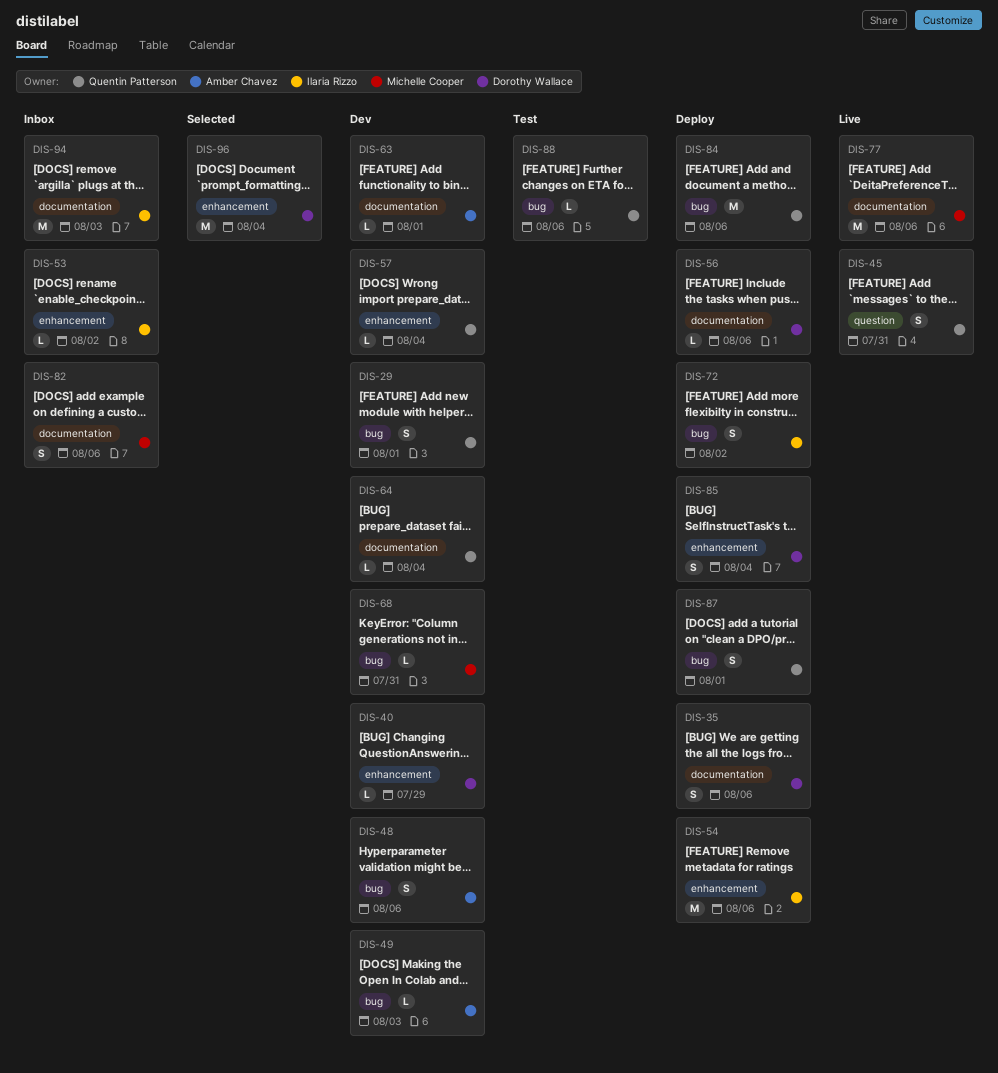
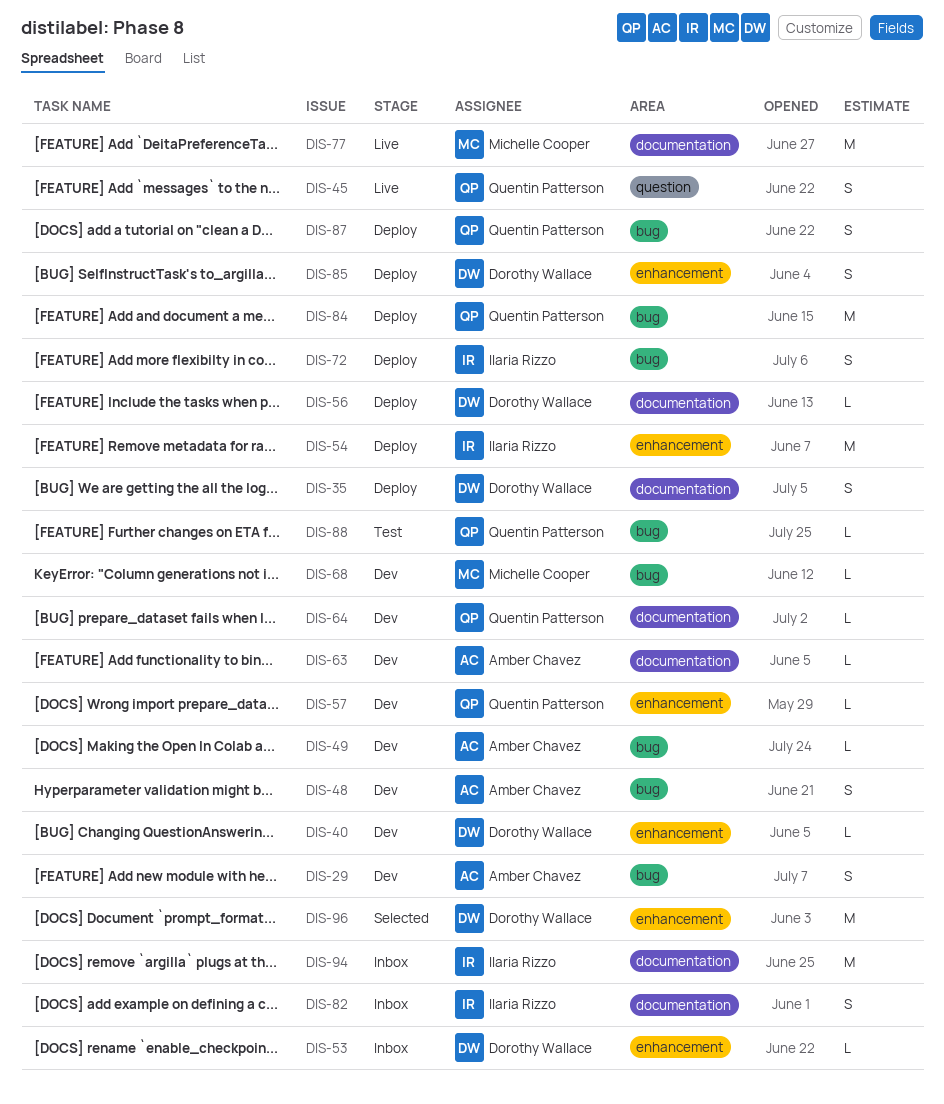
DIS-29, owner: Quentin Patterson -> Amber Chavez
DIS-53, owner: Ilaria Rizzo -> Dorothy Wallace
DIS-82, owner: Michelle Cooper -> Ilaria Rizzo

